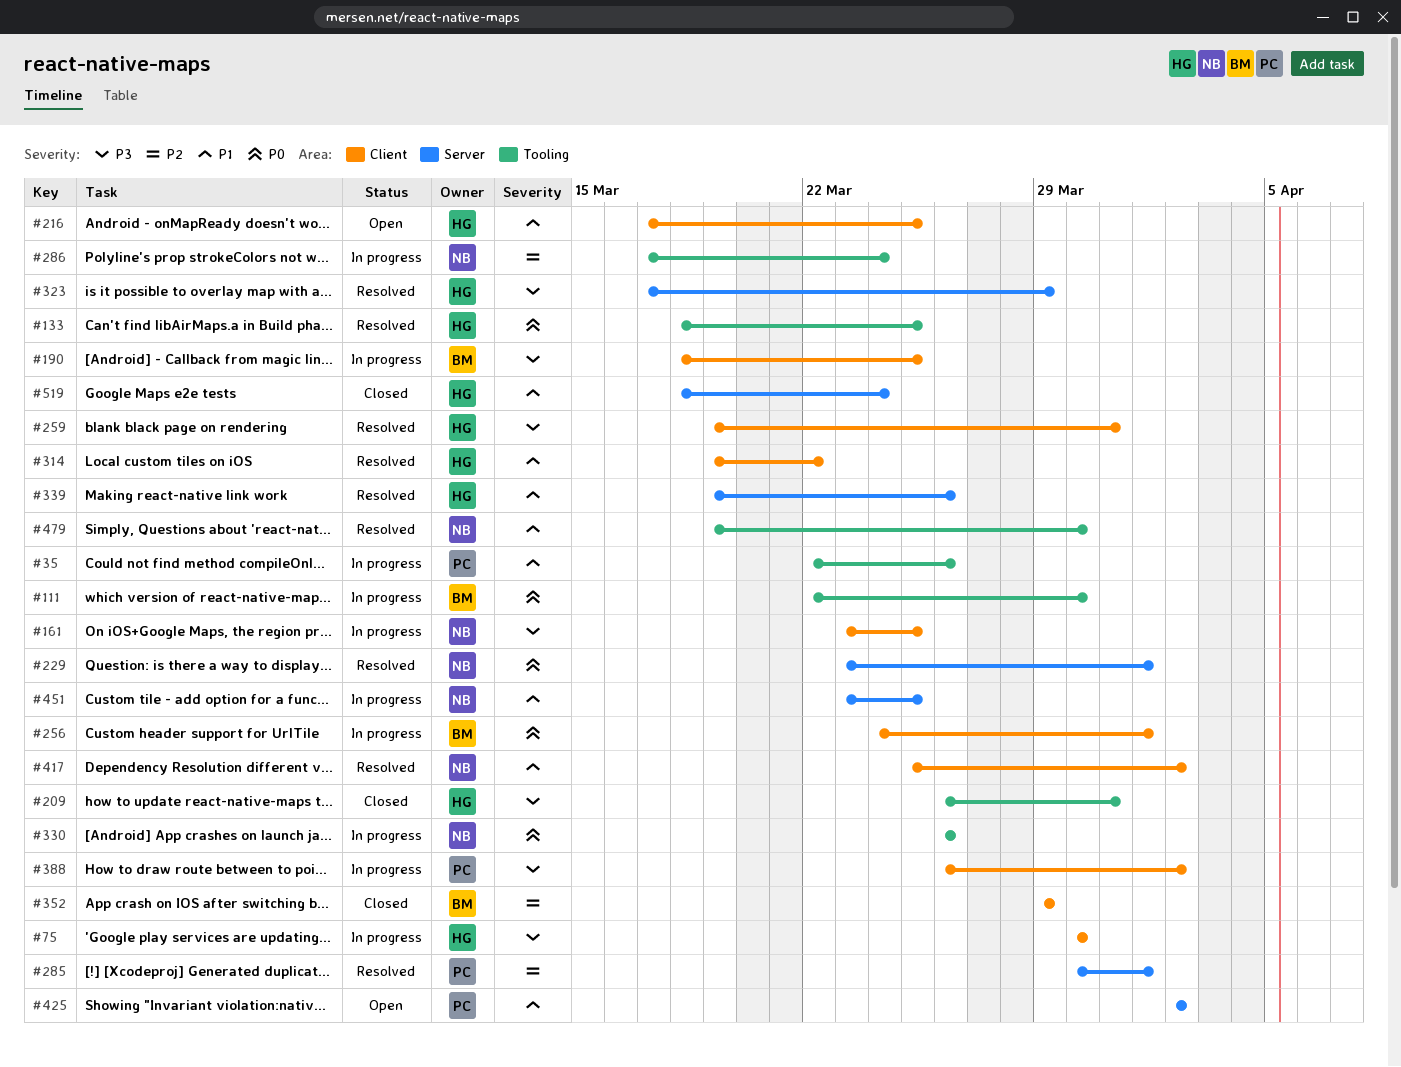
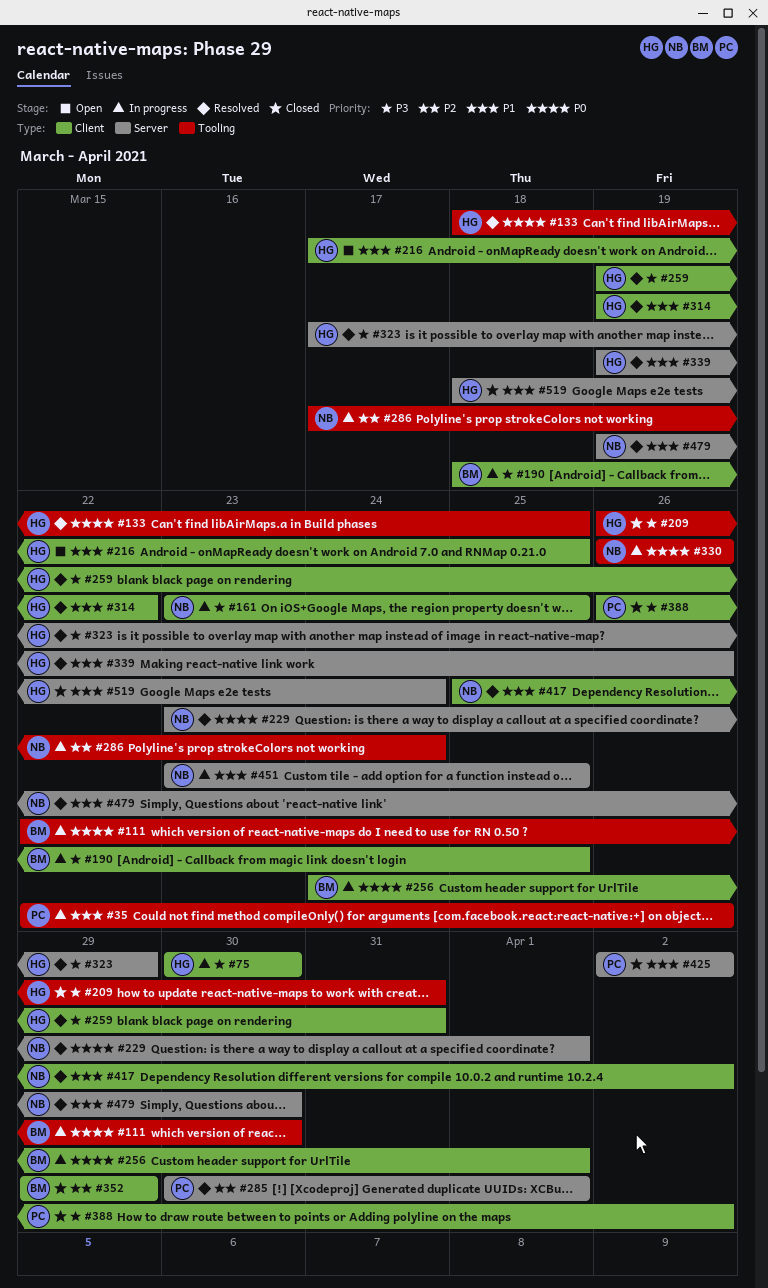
#388, status: In progress -> Closed
#425, status: Open -> Closed
#479, label: Tooling -> Server

